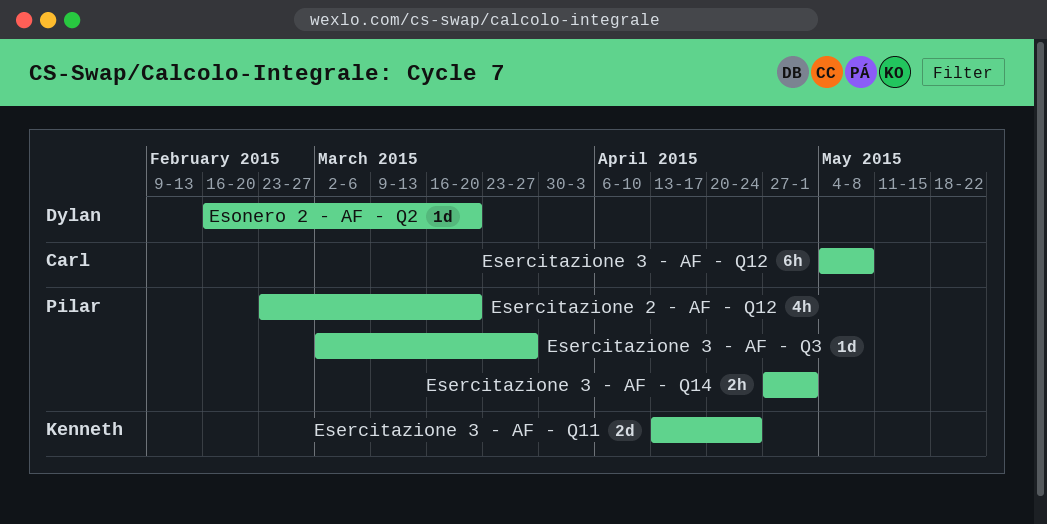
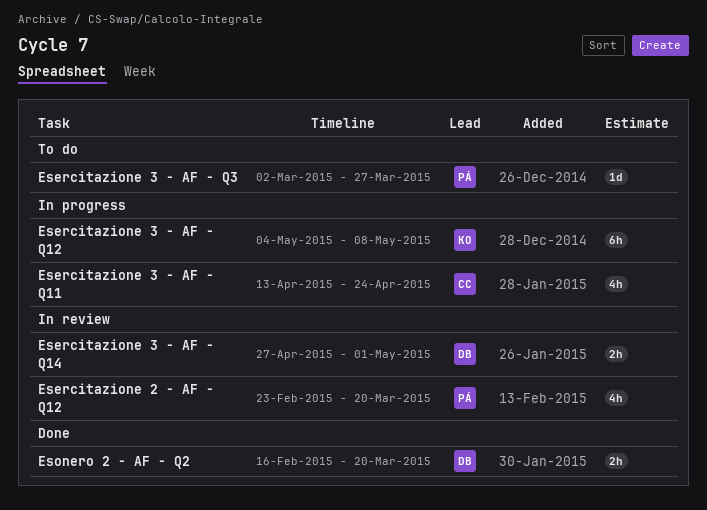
Esercitazione 3 - AF - Q11, owner: Kenneth -> Carl
Esercitazione 3 - AF - Q11, estimate: 2d -> 4h
Esercitazione 3 - AF - Q12, owner: Carl -> Kenneth
Esercitazione 3 - AF - Q14, owner: Pilar -> Dylan
Esonero 2 - AF - Q2, estimate: 1d -> 2h

